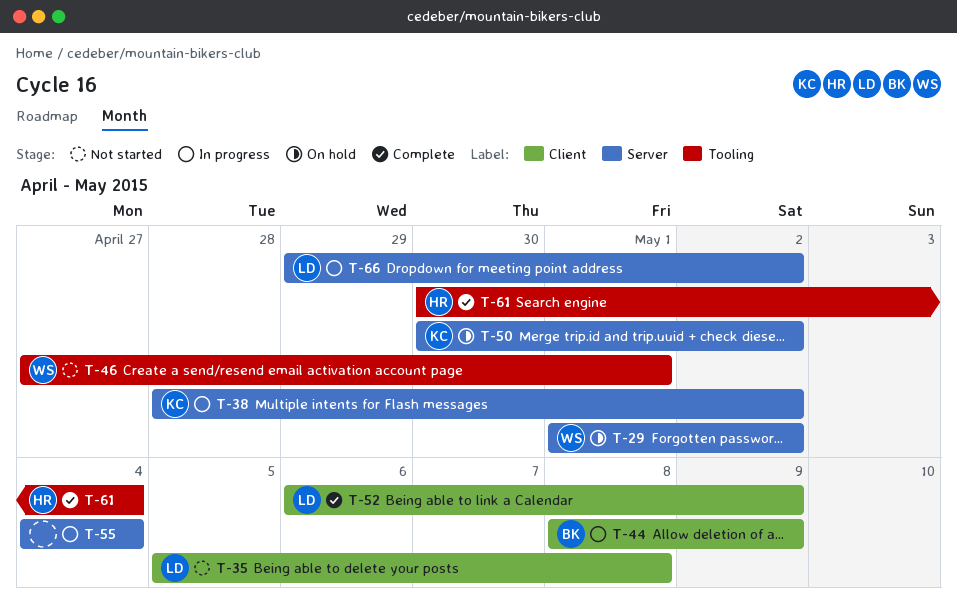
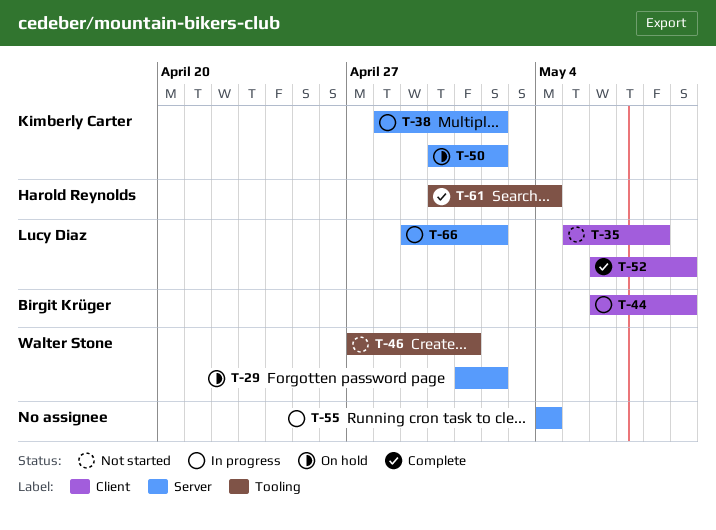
T-44, start: May 8 -> May 6

